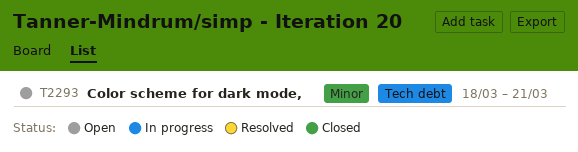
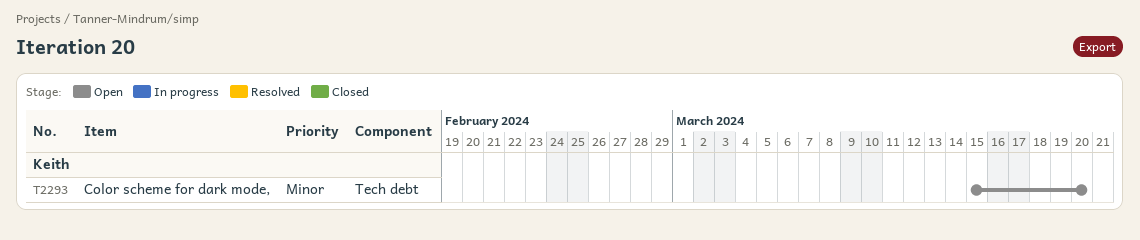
T2293, start: Mar 18 -> Mar 15
T2293, due: Mar 21 -> Mar 20

